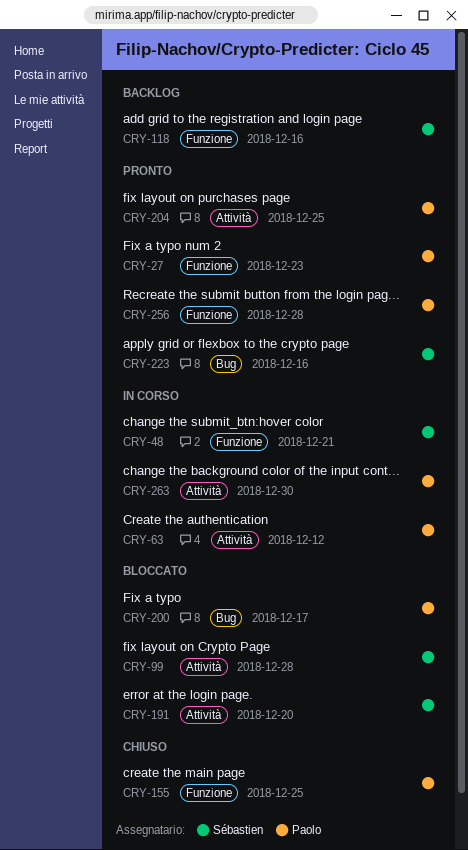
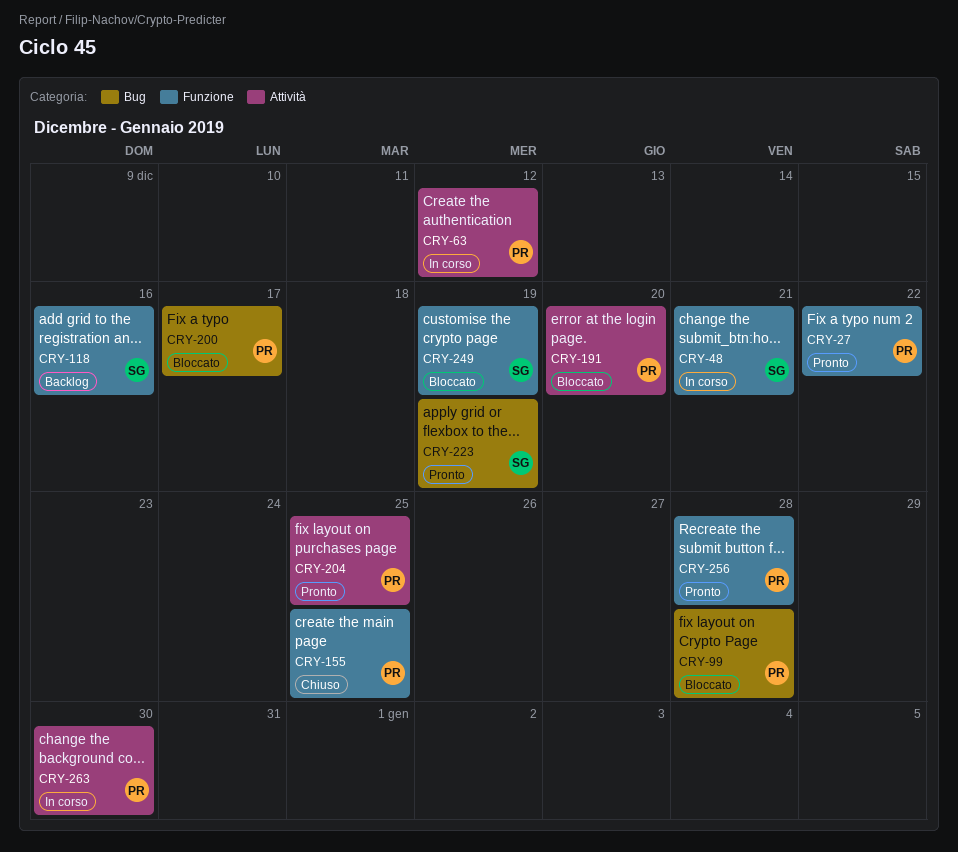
CRY-27, due: Dec 23 -> Dec 22
CRY-99, owner: Sébastien -> Paolo
CRY-99, label: Attività -> Bug
CRY-191, owner: Sébastien -> Paolo
CRY-223, due: Dec 16 -> Dec 19
CRY-249: none -> present

